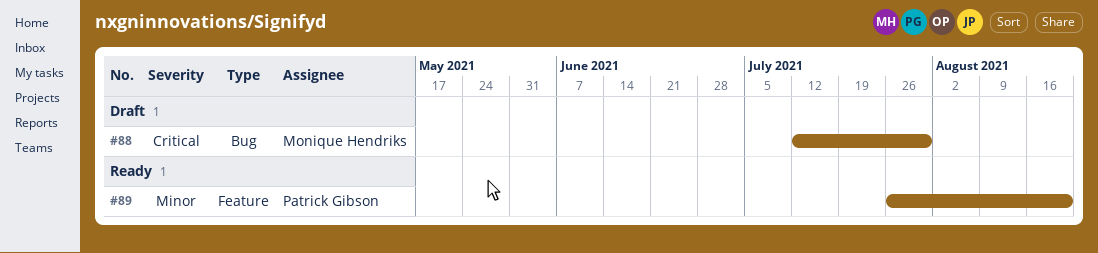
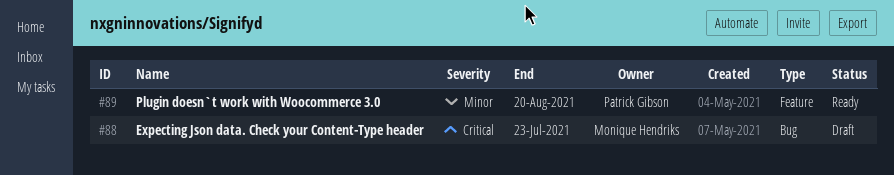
#88, due: Jul 30 -> Jul 23

